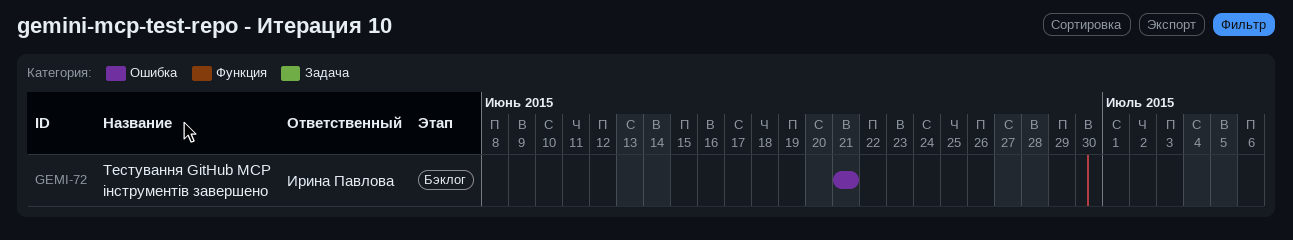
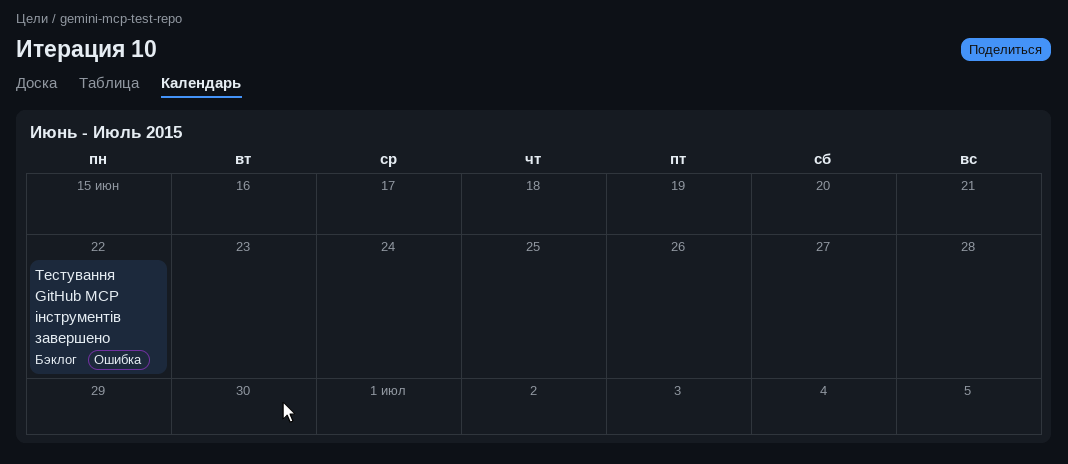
Тестування GitHub MCP інструментів завершено, due: Jun 21 -> Jun 22

